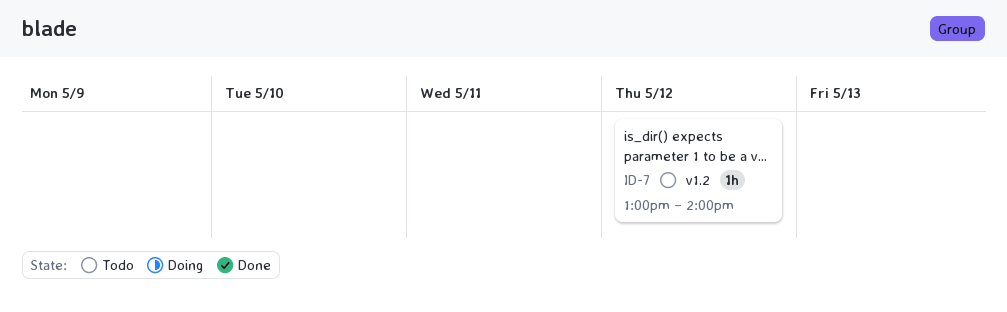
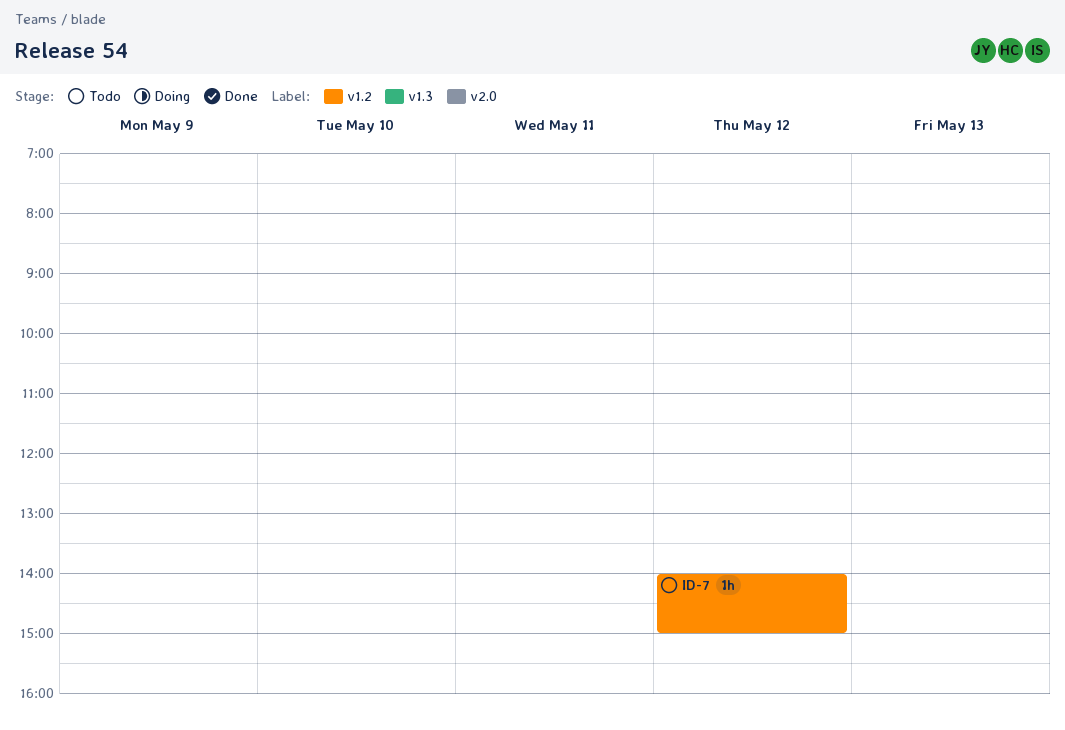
ID-7, begins: 13:00 -> 14:00
ID-7, ends: 14:00 -> 15:00

